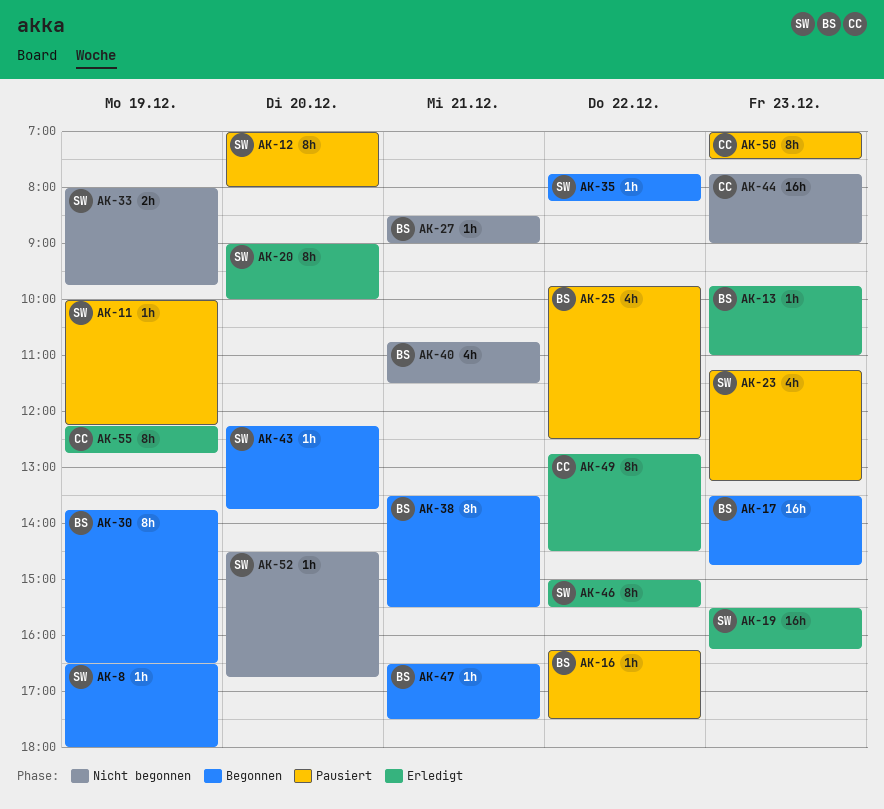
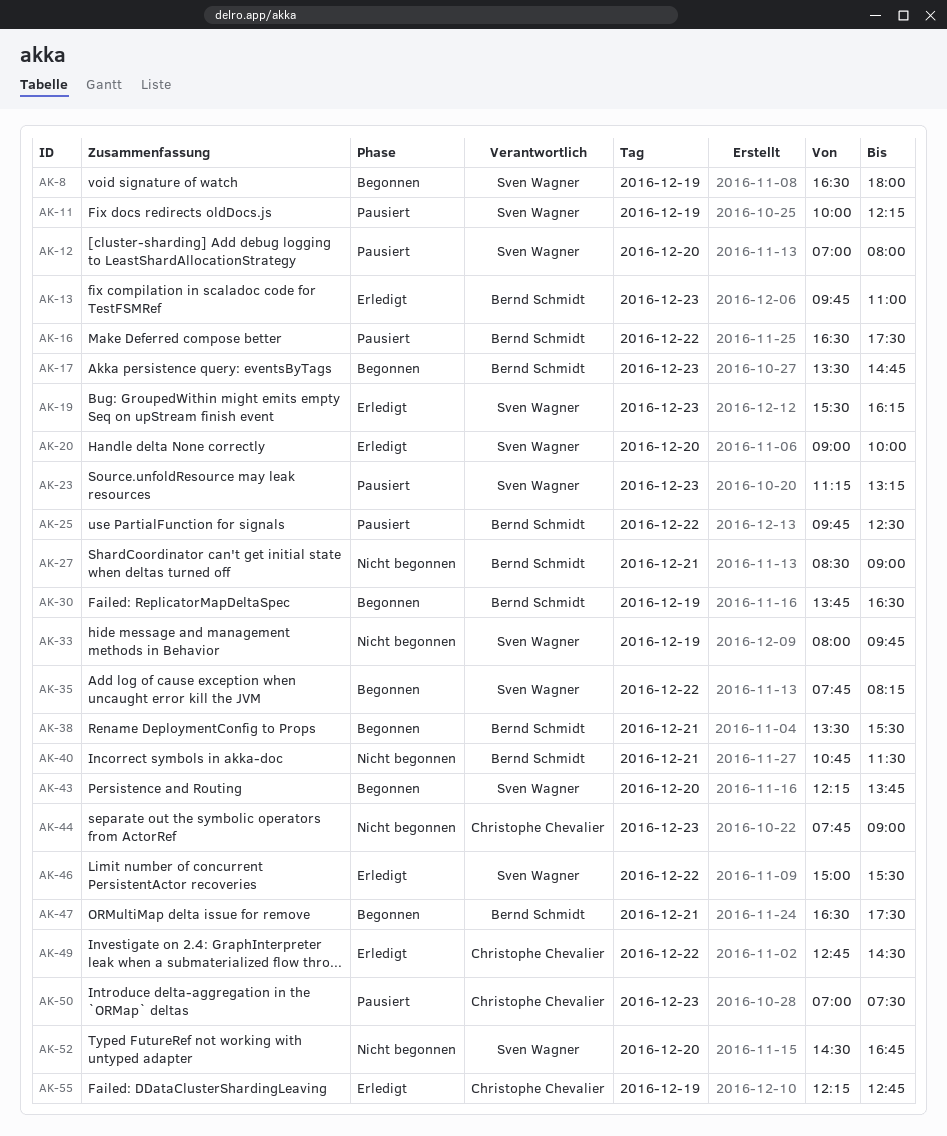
AK-16, begins: 16:15 -> 16:30

